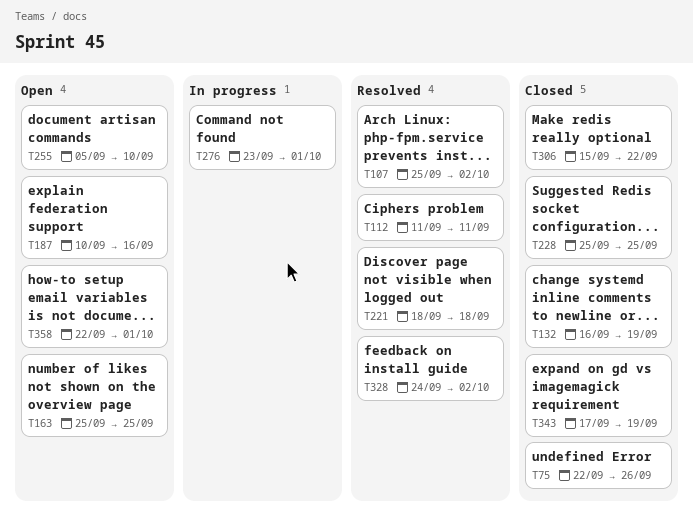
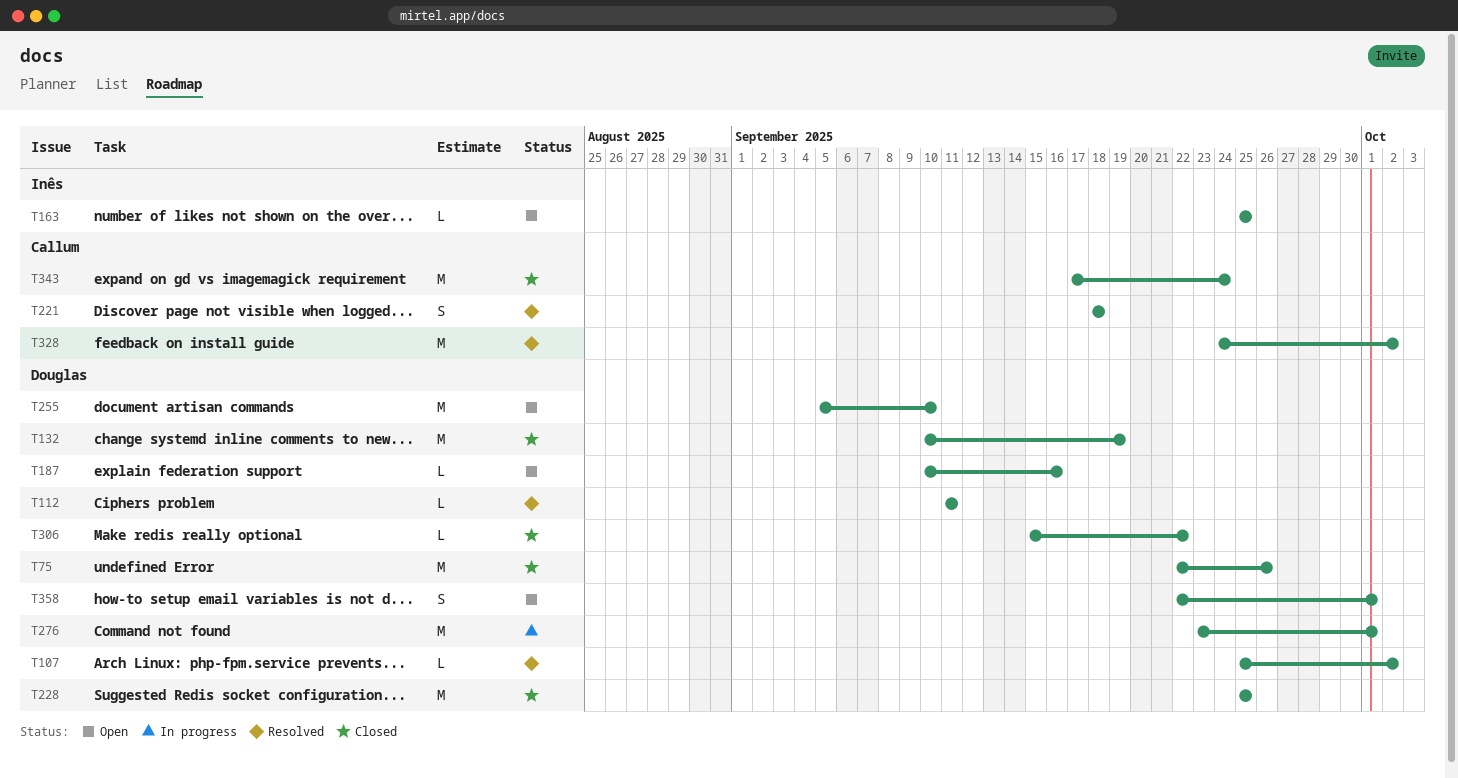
T132, start: Sep 16 -> Sep 10
T343, due: Sep 19 -> Sep 24

